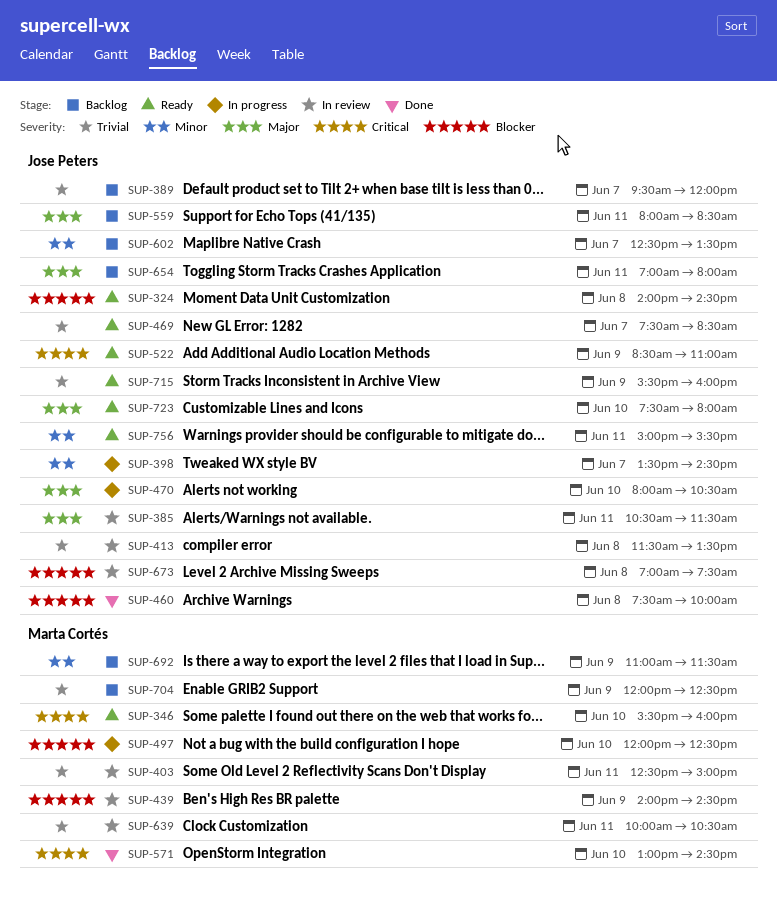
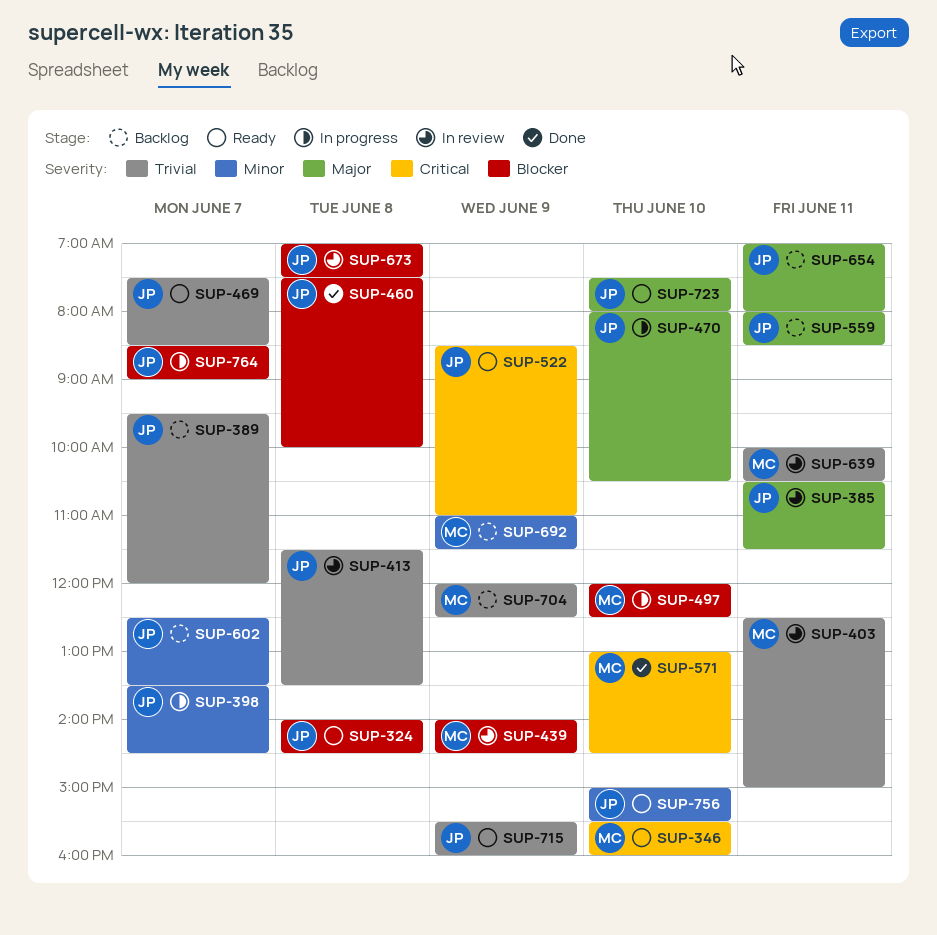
SUP-756, day: Jun 11 -> Jun 10
SUP-764: none -> present

